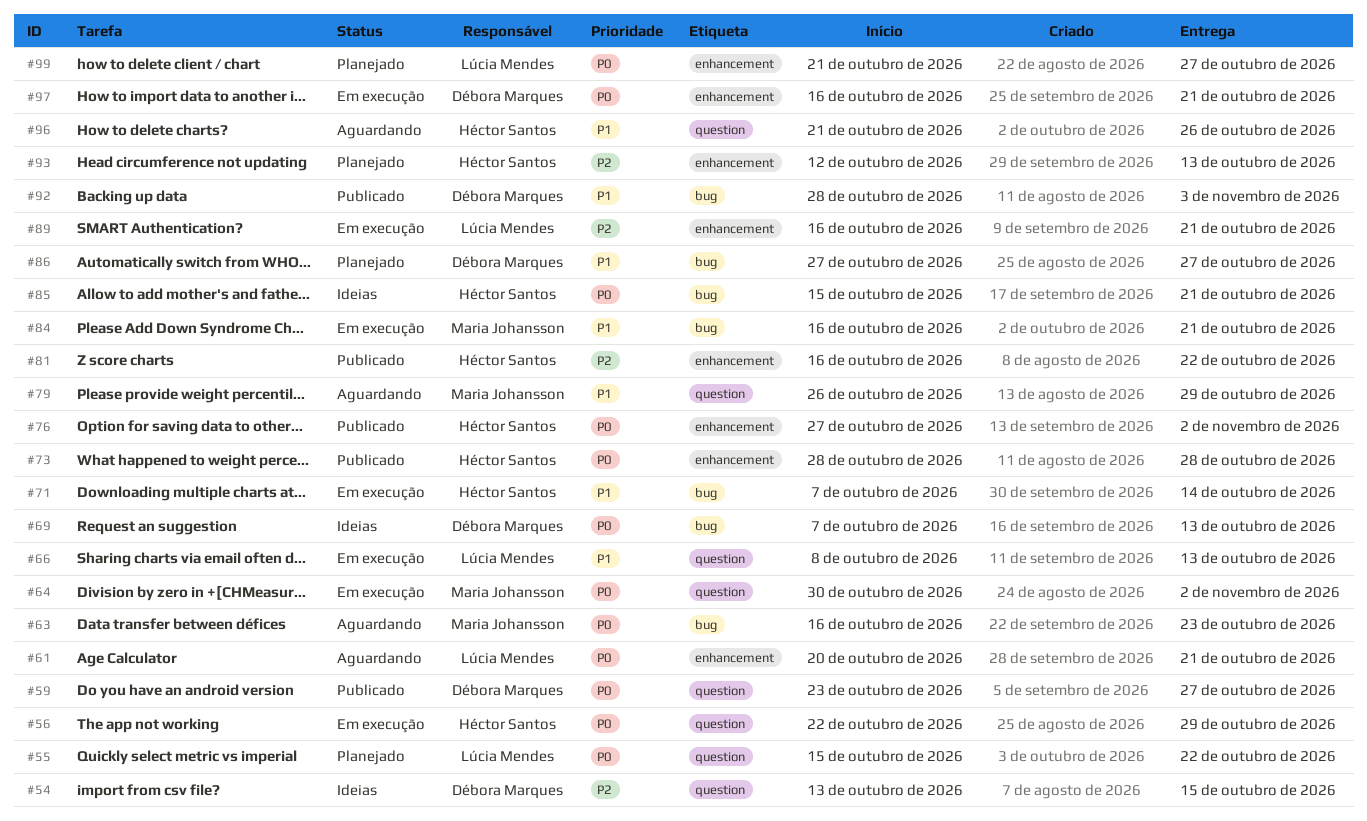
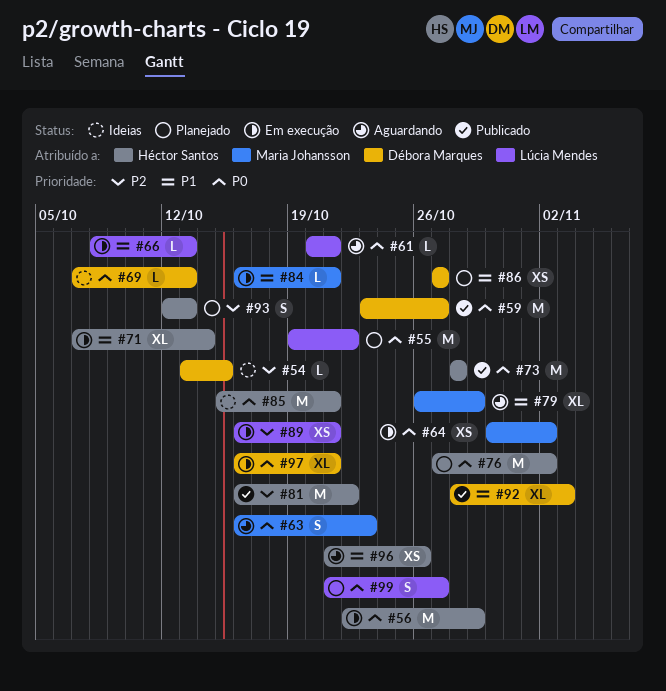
#55, start: Oct 15 -> Oct 19
#76, status: Publicado -> Planejado

